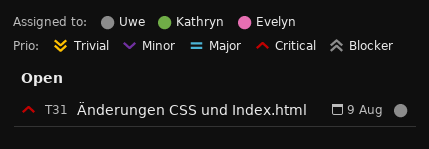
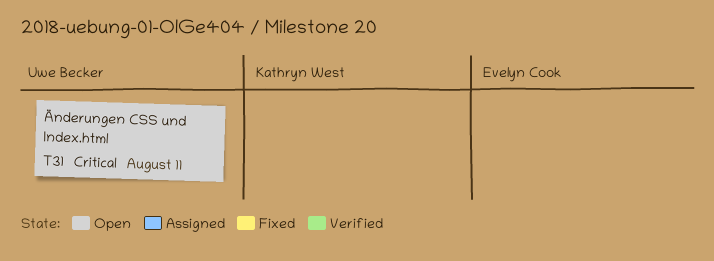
T31, due: Aug 9 -> Aug 11

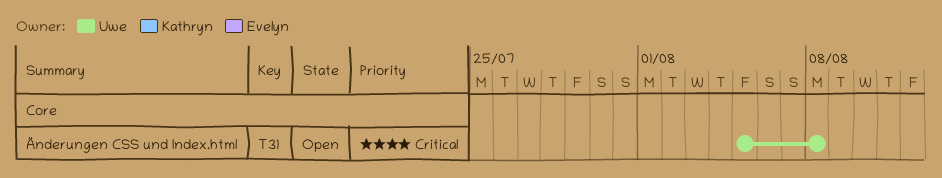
T31, due: Aug 11 -> Aug 8

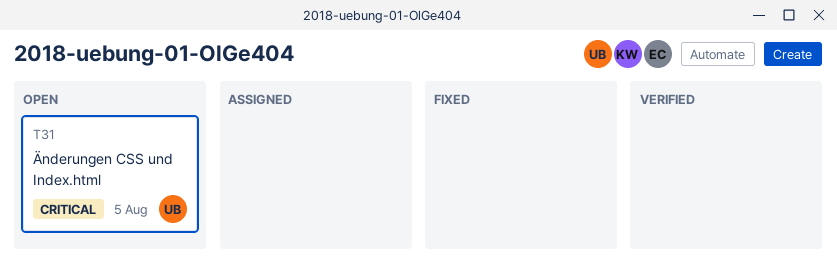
T31, due: Aug 8 -> Aug 5

